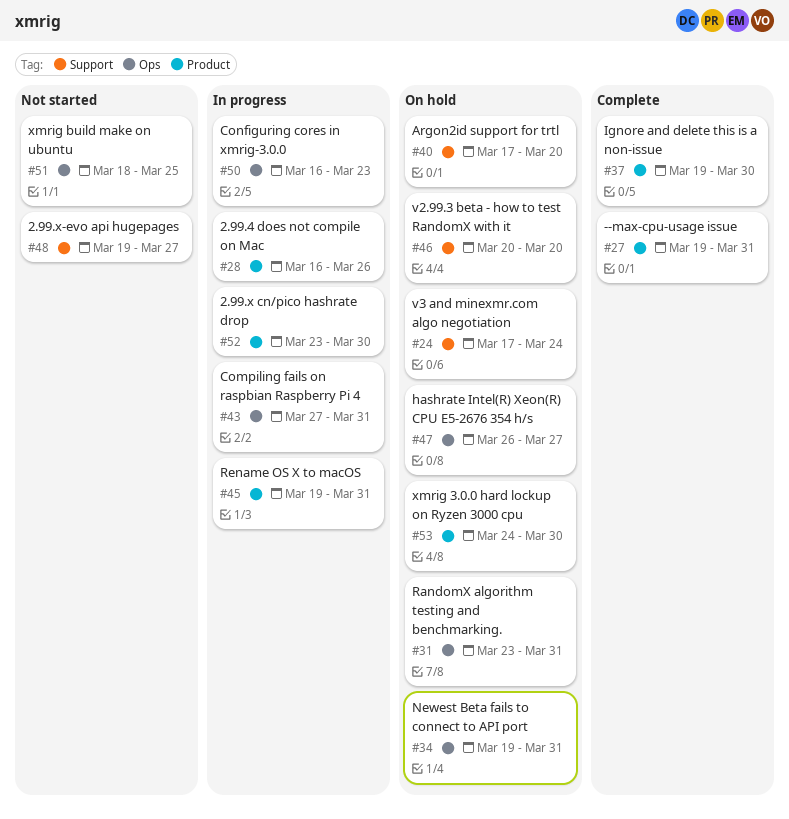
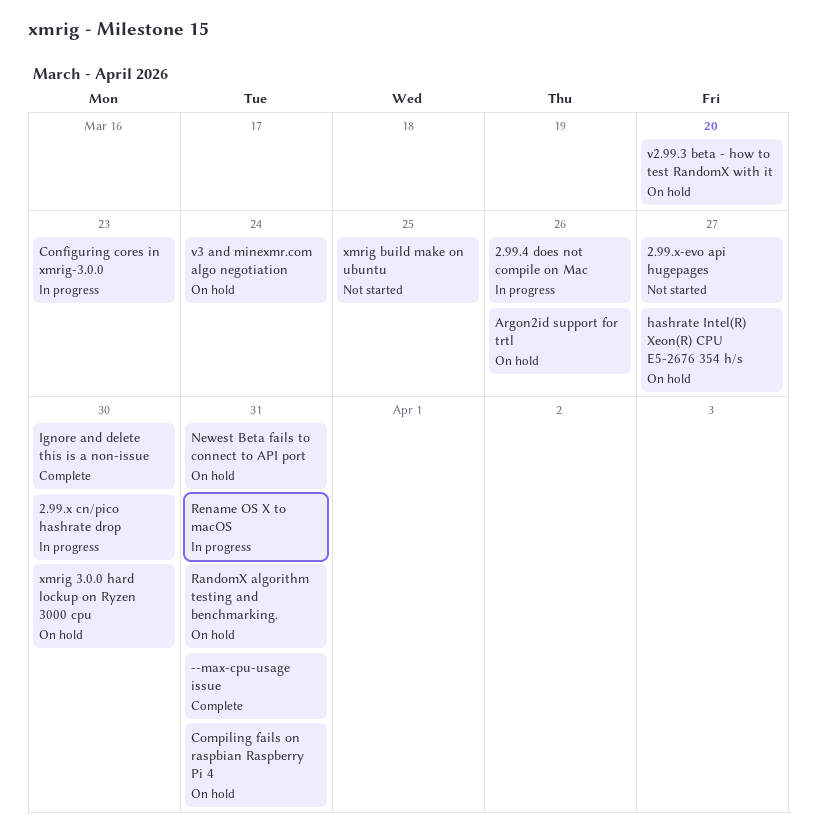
Argon2id support for trtl, due: Mar 20 -> Mar 26
Compiling fails on raspbian Raspberry Pi 4, status: In progress -> On hold

